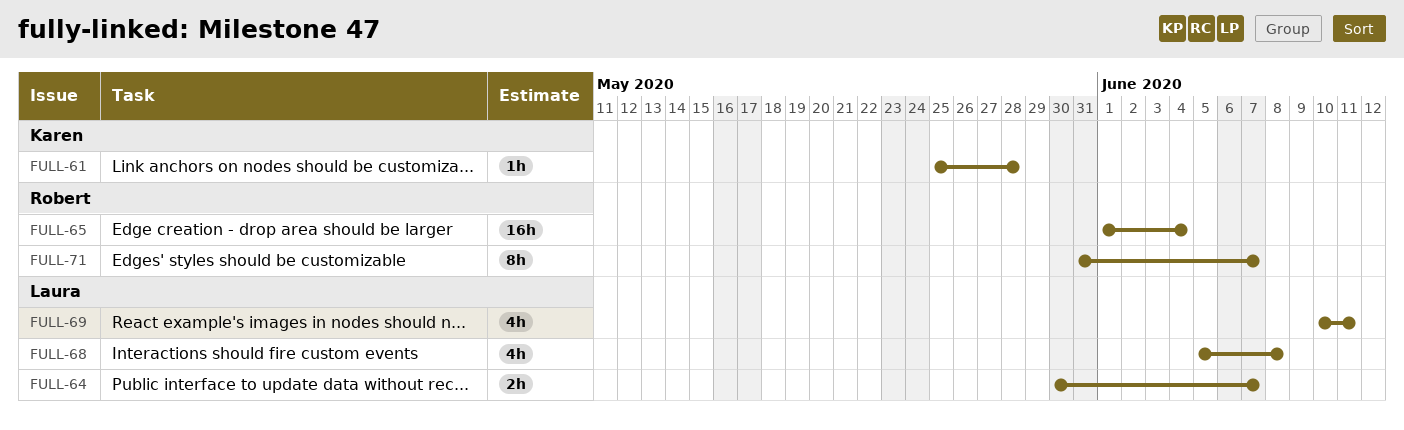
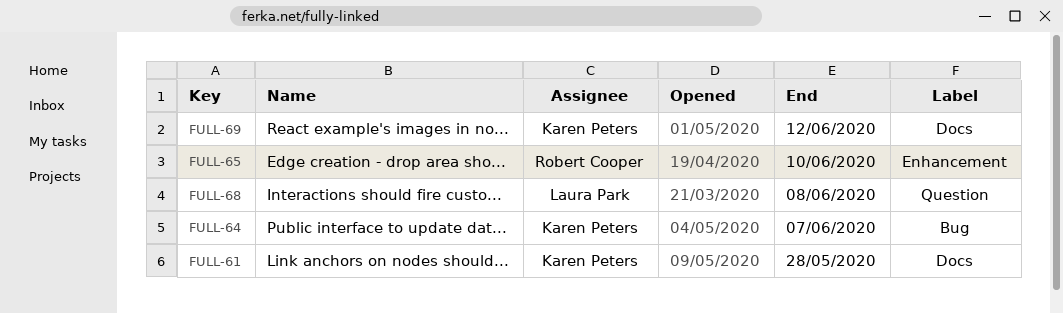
FULL-64, owner: Laura Park -> Karen Peters
FULL-65, due: Jun 4 -> Jun 10
FULL-69, owner: Laura Park -> Karen Peters
FULL-69, due: Jun 11 -> Jun 12
FULL-71: present -> none

